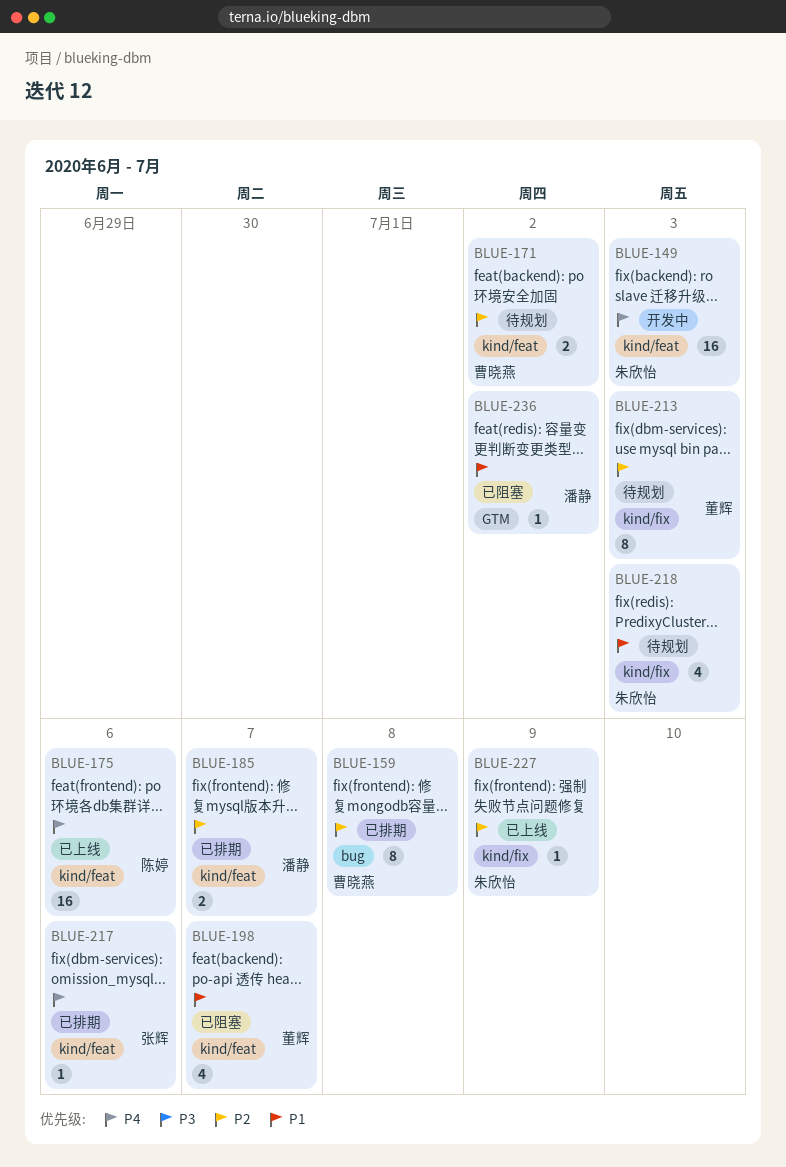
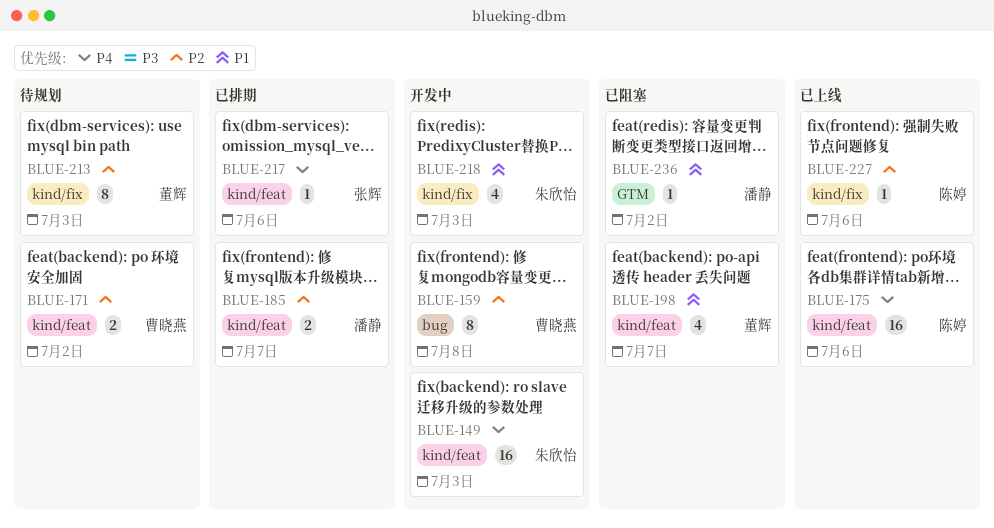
BLUE-159, status: 已排期 -> 开发中
BLUE-218, status: 待规划 -> 开发中
BLUE-227, owner: 朱欣怡 -> 陈婷
BLUE-227, due: Jul 9 -> Jul 6

